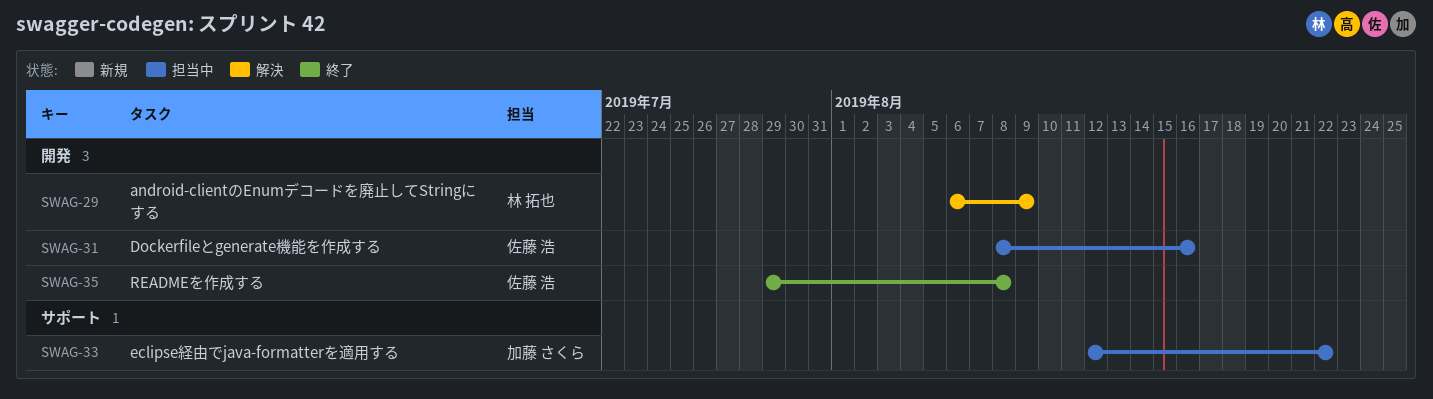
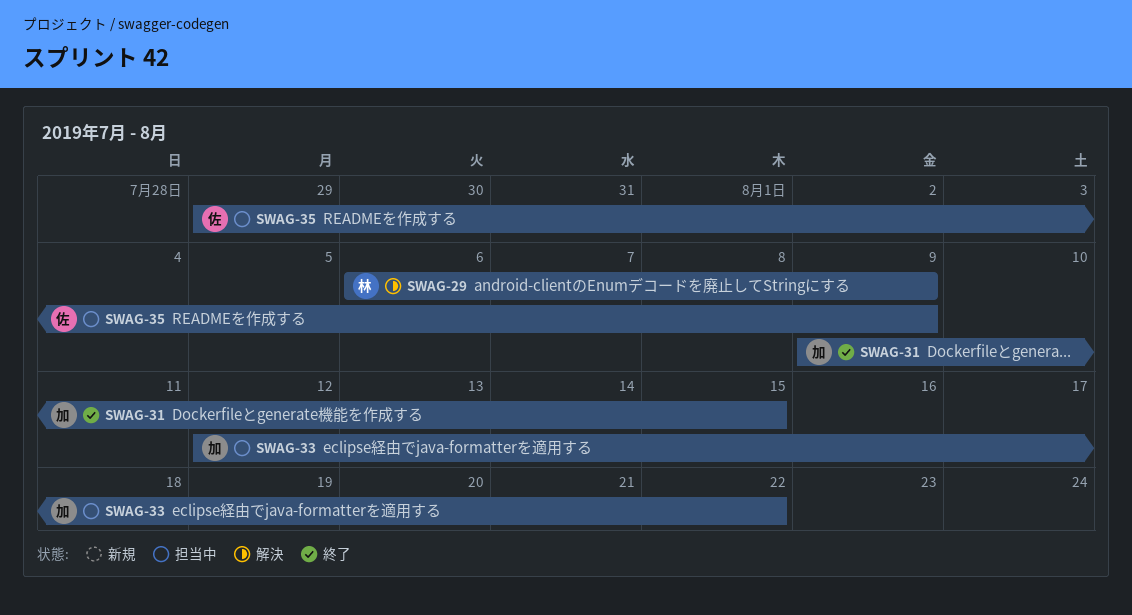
SWAG-31, status: 担当中 -> 終了
SWAG-31, owner: 佐藤 浩 -> 加藤 さくら
SWAG-31, start: Aug 8 -> Aug 9
SWAG-31, due: Aug 16 -> Aug 15
SWAG-35, status: 終了 -> 担当中
SWAG-35, due: Aug 8 -> Aug 9

